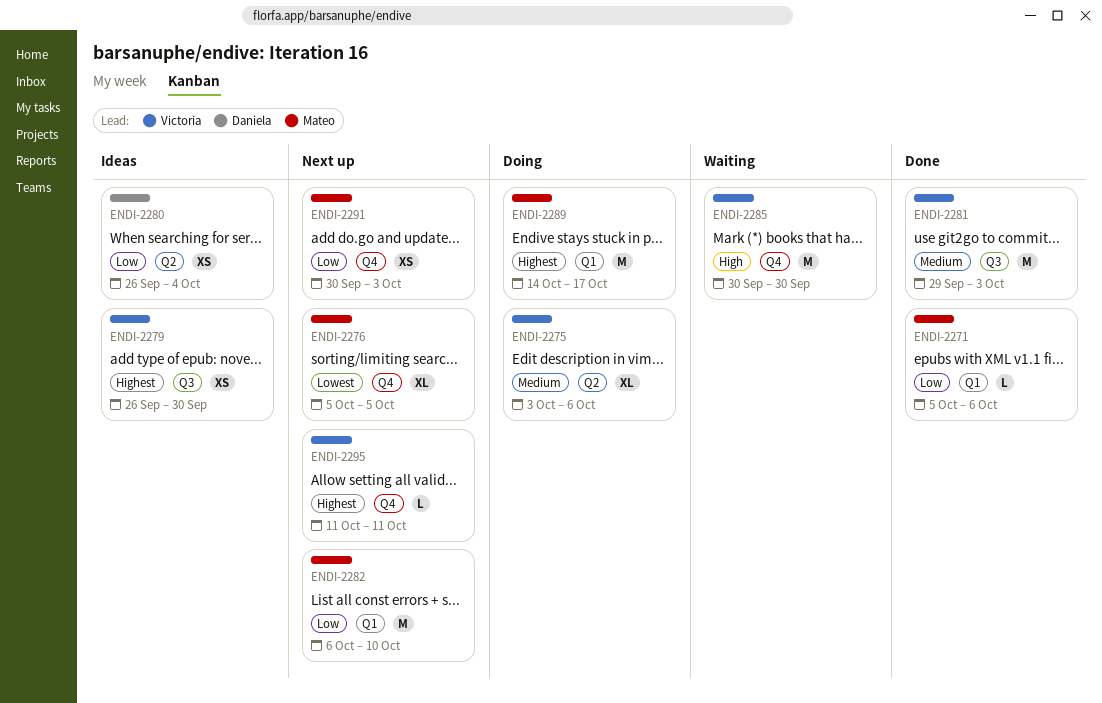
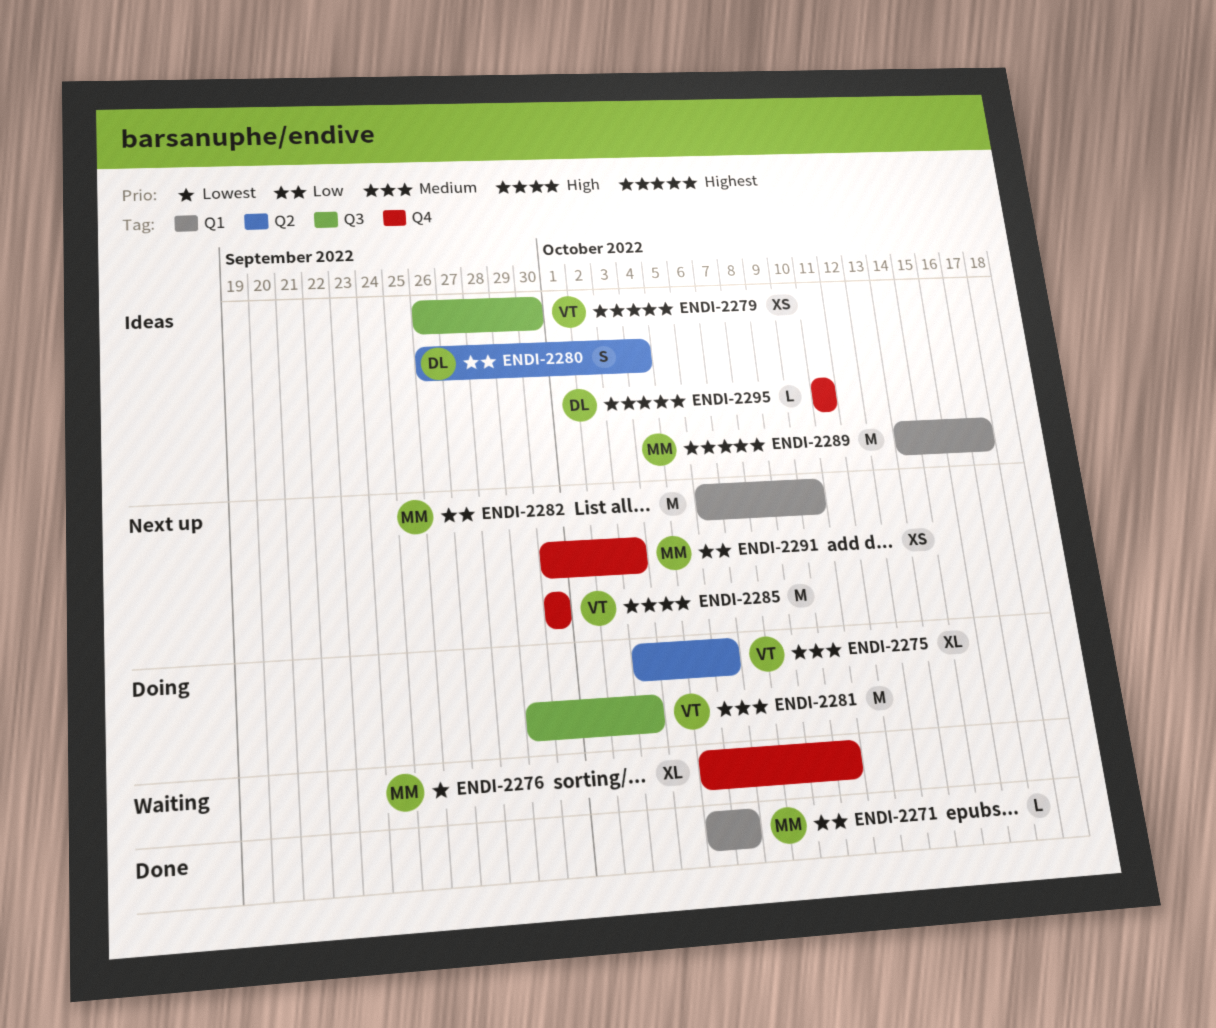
ENDI-2276, status: Next up -> Waiting
ENDI-2276, due: Oct 5 -> Oct 10
ENDI-2280, estimate: XS -> S
ENDI-2281, status: Done -> Doing
ENDI-2285, status: Waiting -> Next up
ENDI-2289, status: Doing -> Ideas
ENDI-2295, status: Next up -> Ideas
ENDI-2295, owner: Victoria -> Daniela

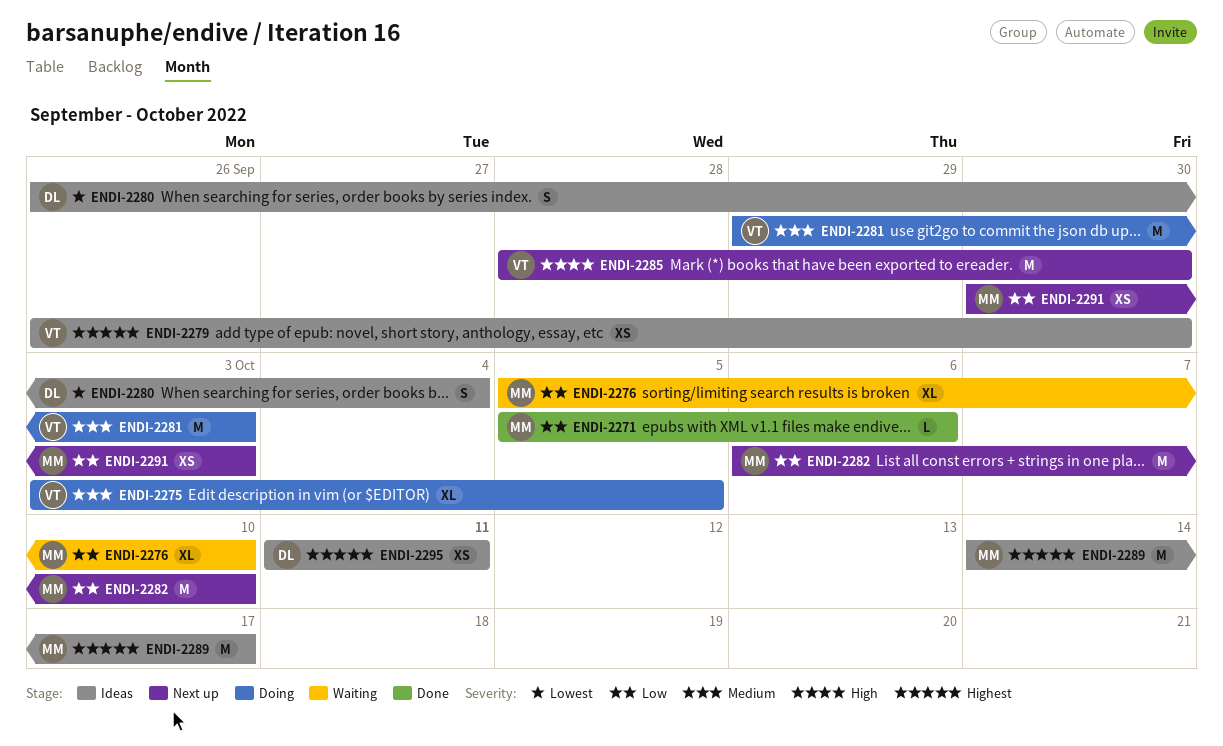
ENDI-2275, due: Oct 6 -> Oct 5
ENDI-2276, priority: Lowest -> Low
ENDI-2280, priority: Low -> Lowest
ENDI-2285, start: Sep 30 -> Sep 28
ENDI-2295, estimate: L -> XS

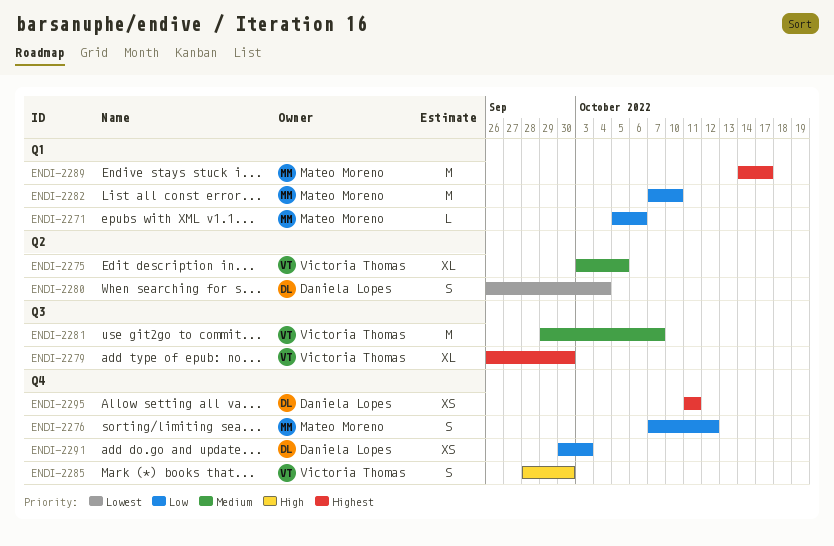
ENDI-2276, estimate: XL -> S
ENDI-2276, start: Oct 5 -> Oct 7
ENDI-2276, due: Oct 10 -> Oct 12
ENDI-2279, estimate: XS -> XL
ENDI-2281, due: Oct 3 -> Oct 7
ENDI-2282, start: Oct 6 -> Oct 7
ENDI-2285, estimate: M -> S
ENDI-2291, owner: Mateo Moreno -> Daniela Lopes

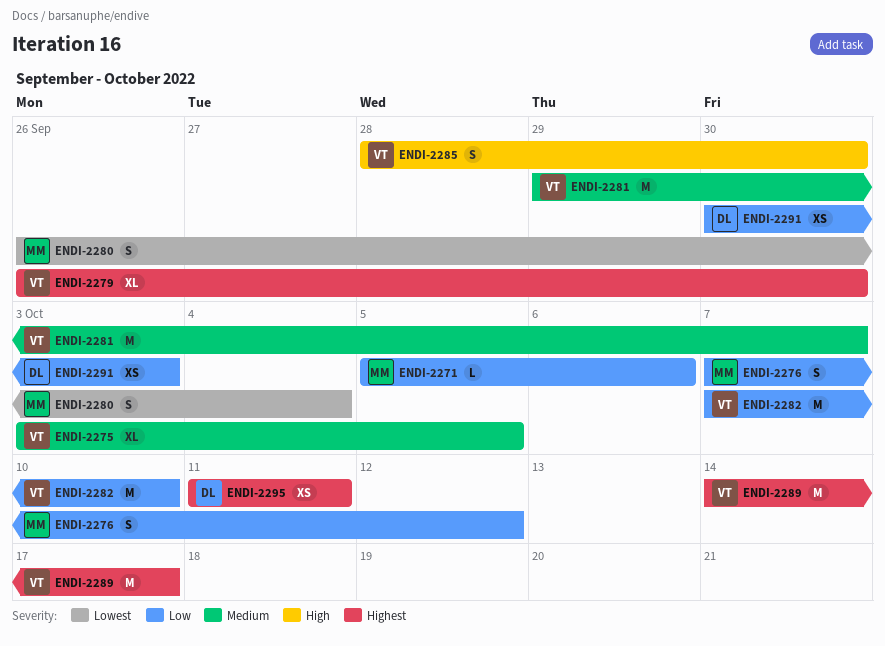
ENDI-2280, owner: Daniela Lopes -> Mateo Moreno
ENDI-2282, owner: Mateo Moreno -> Victoria Thomas
ENDI-2289, owner: Mateo Moreno -> Victoria Thomas

